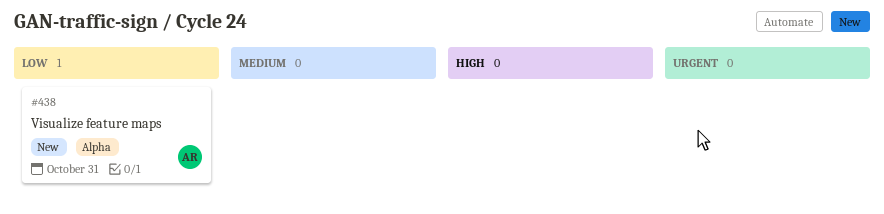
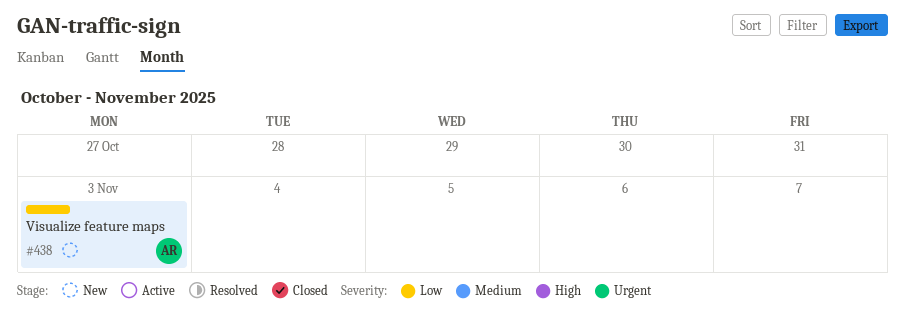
#438, due: Oct 31 -> Nov 3

